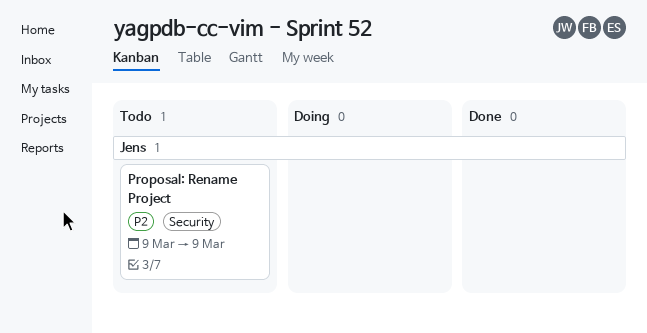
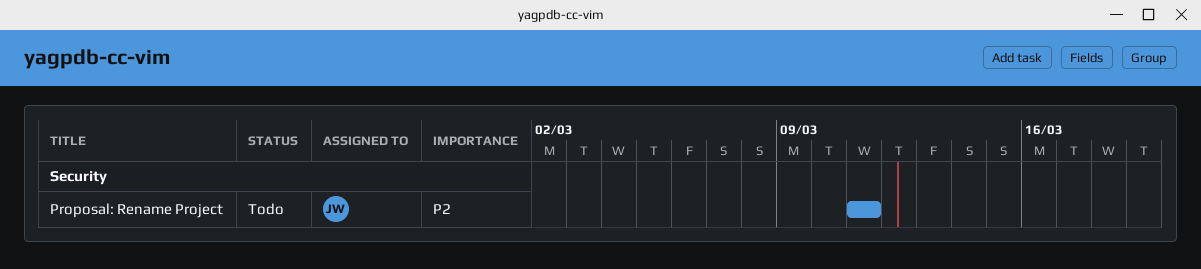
Proposal: Rename Project, start: Mar 9 -> Mar 11
Proposal: Rename Project, due: Mar 9 -> Mar 11

